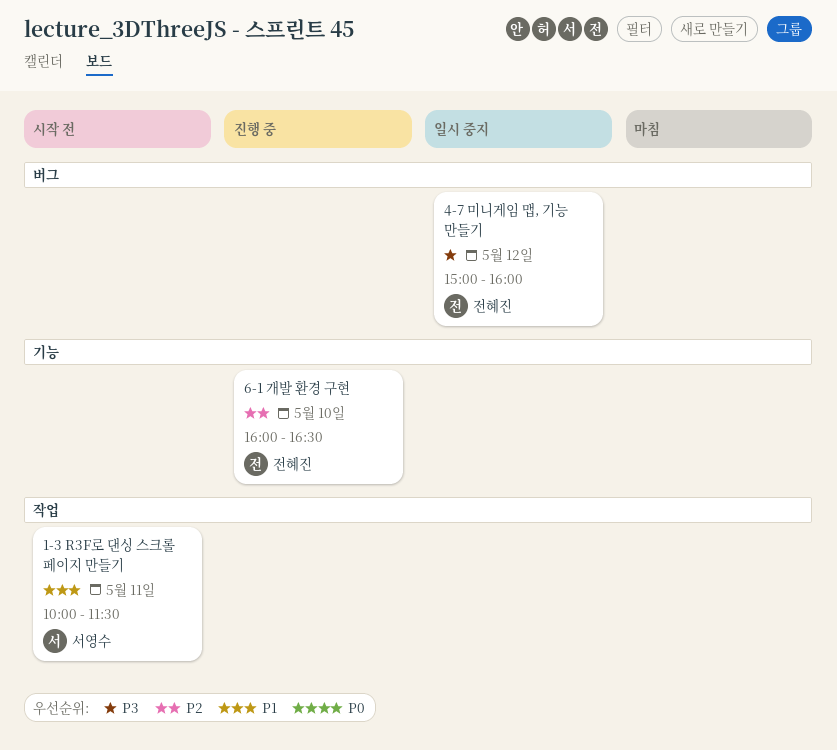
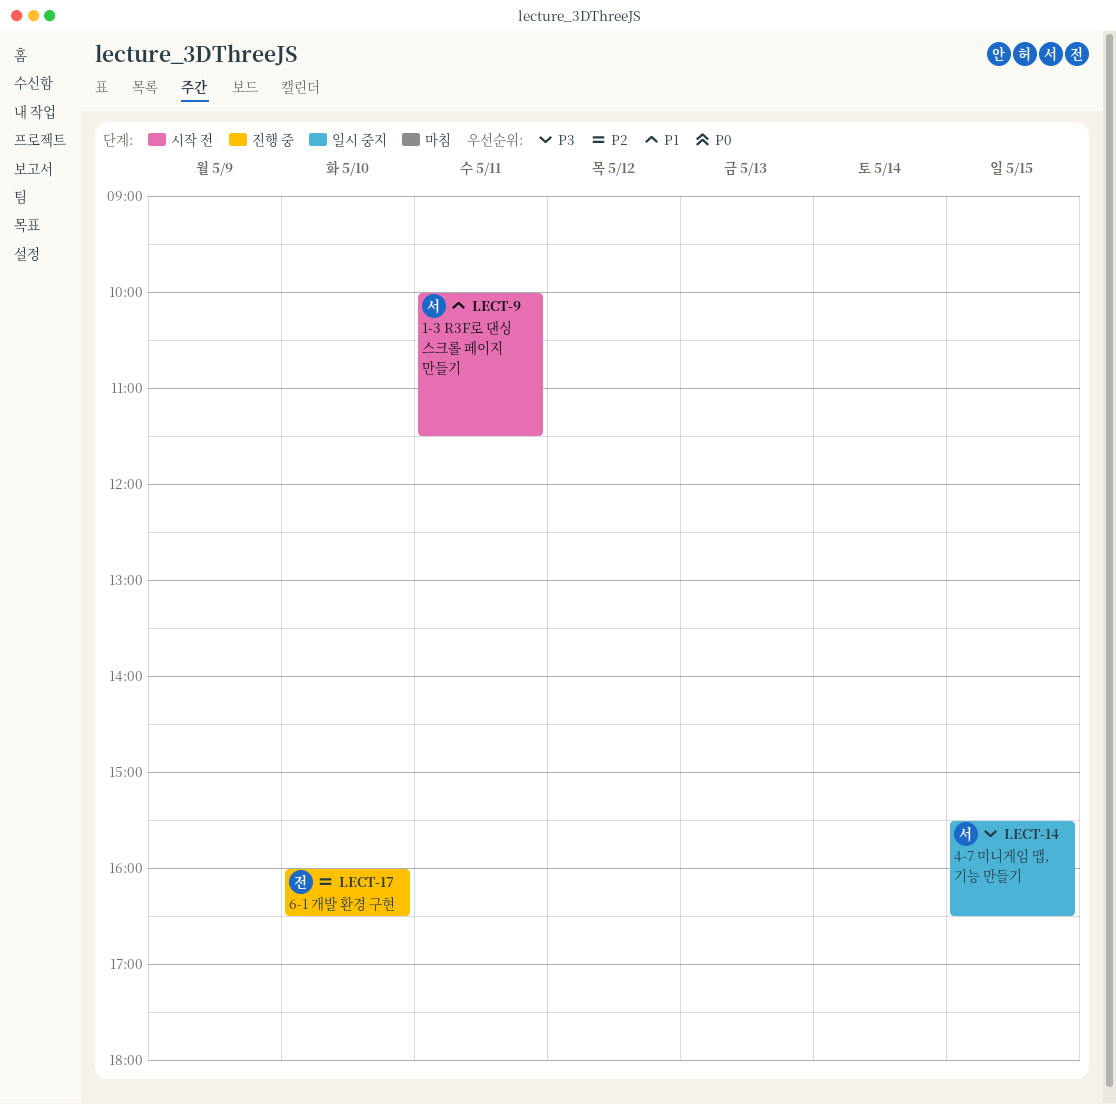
4-7 미니게임 맵, 기능 만들기, owner: 전혜진 -> 서영수
4-7 미니게임 맵, 기능 만들기, day: May 12 -> May 15
4-7 미니게임 맵, 기능 만들기, begins: 15:00 -> 15:30
4-7 미니게임 맵, 기능 만들기, ends: 16:00 -> 16:30

